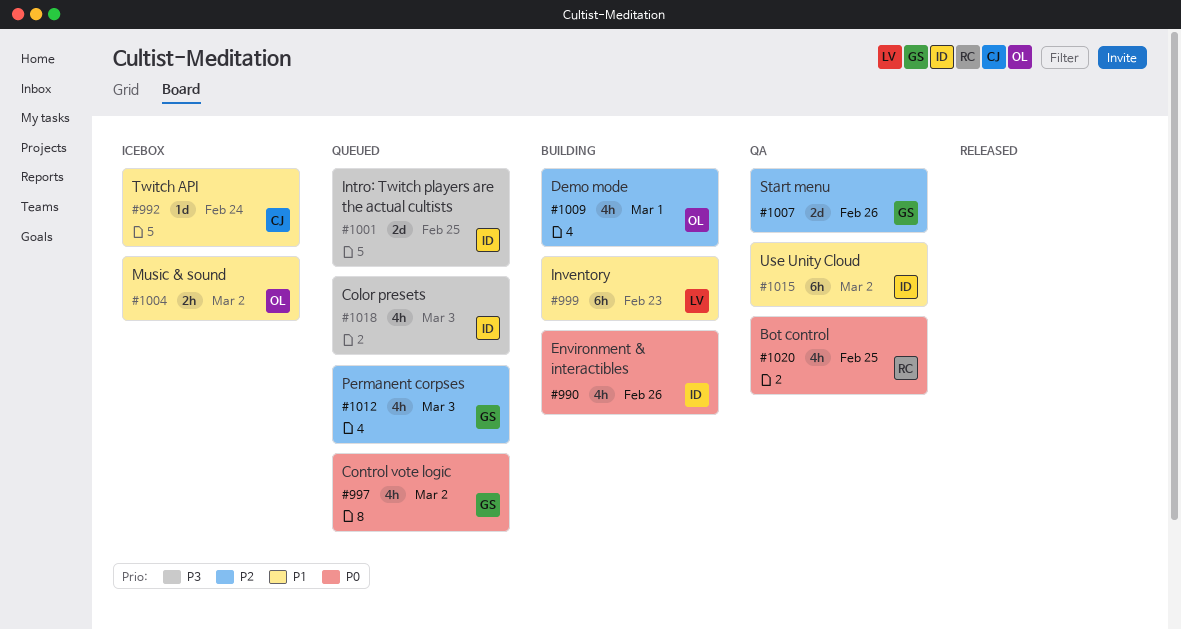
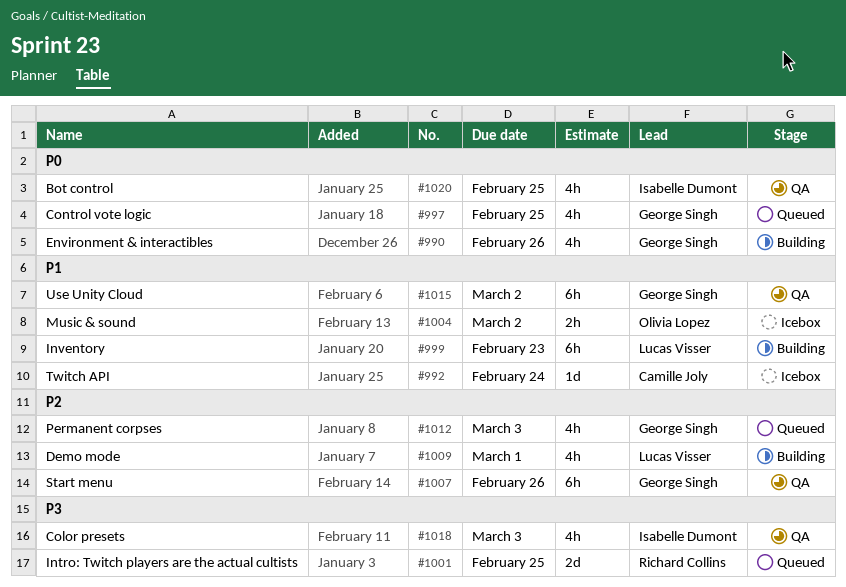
#990, owner: Isabelle Dumont -> George Singh
#997, due: Mar 2 -> Feb 25
#1001, owner: Isabelle Dumont -> Richard Collins
#1007, estimate: 2d -> 6h
#1009, owner: Olivia Lopez -> Lucas Visser
#1015, owner: Isabelle Dumont -> George Singh
#1018, status: Queued -> QA
#1020, owner: Richard Collins -> Isabelle Dumont

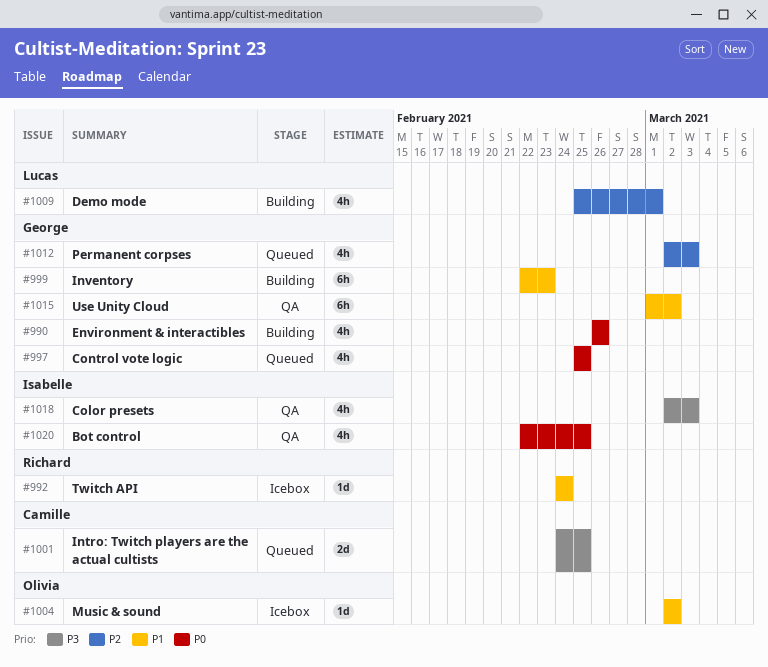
#992, owner: Camille Joly -> Richard Collins
#999, owner: Lucas Visser -> George Singh
#1001, owner: Richard Collins -> Camille Joly
#1004, estimate: 2h -> 1d
#1007: present -> none

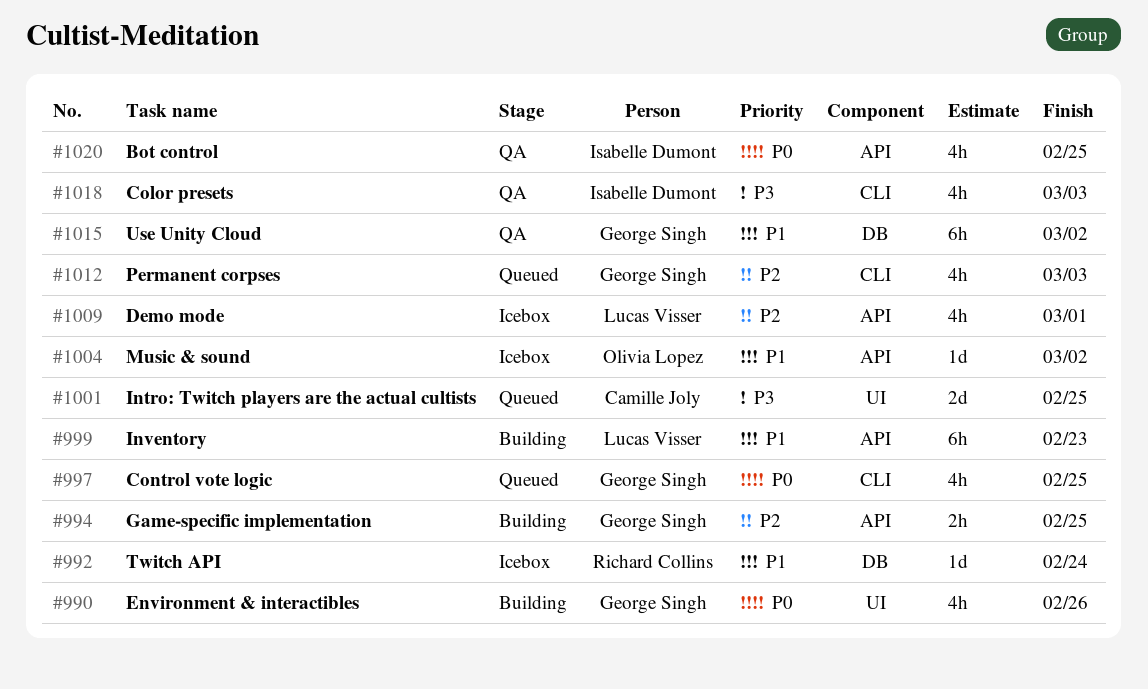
#994: none -> present
#999, owner: George Singh -> Lucas Visser
#1009, status: Building -> Icebox

